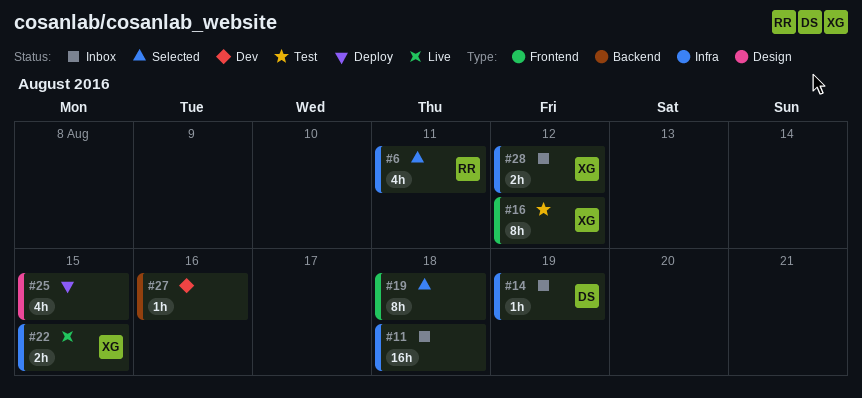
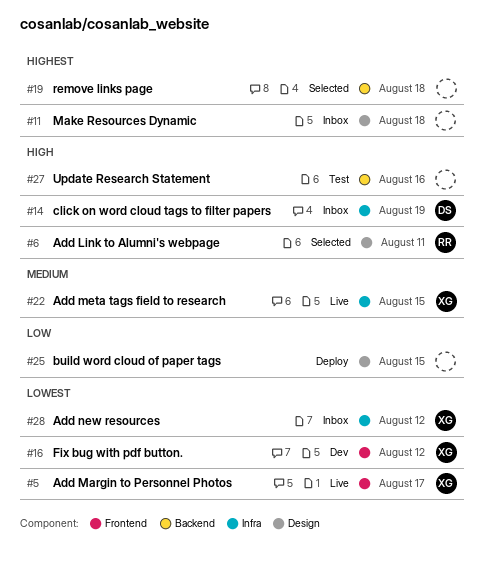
#5: none -> present
#6, label: Infra -> Design
#11, label: Infra -> Design
#16, status: Test -> Dev
#19, label: Frontend -> Backend
#27, status: Dev -> Test

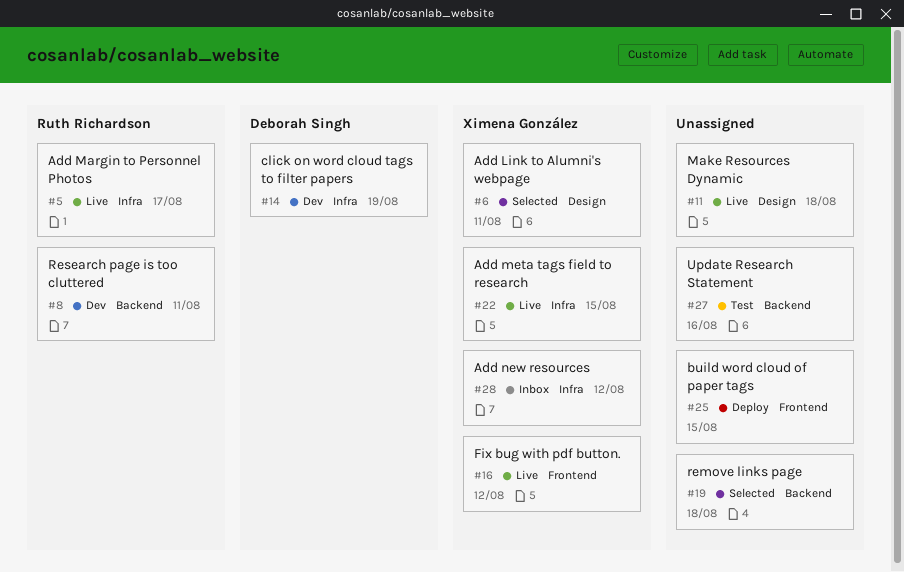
#5, owner: Ximena González -> Ruth Richardson
#5, label: Frontend -> Infra
#6, owner: Ruth Richardson -> Ximena González
#8: none -> present
#11, status: Inbox -> Live
#14, status: Inbox -> Dev
#16, status: Dev -> Live
#25, label: Design -> Frontend

